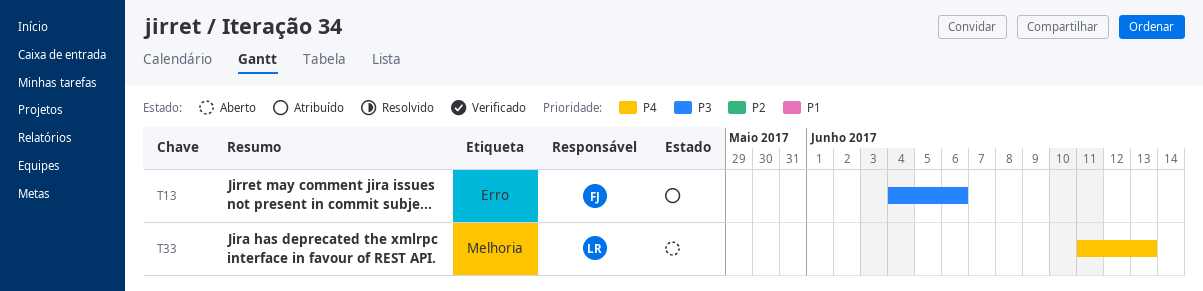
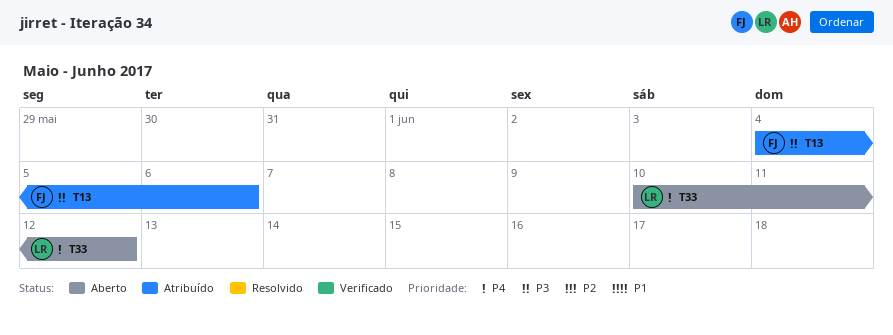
T33, start: Jun 11 -> Jun 10
T33, due: Jun 13 -> Jun 12

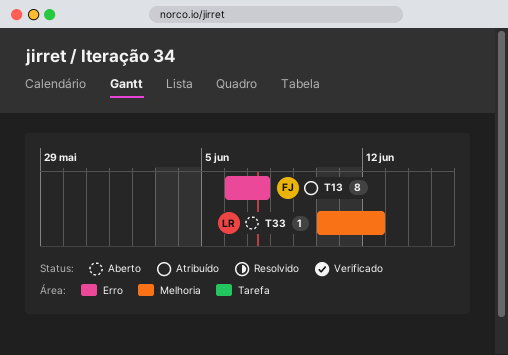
T13, start: Jun 4 -> Jun 6
T13, due: Jun 6 -> Jun 7

